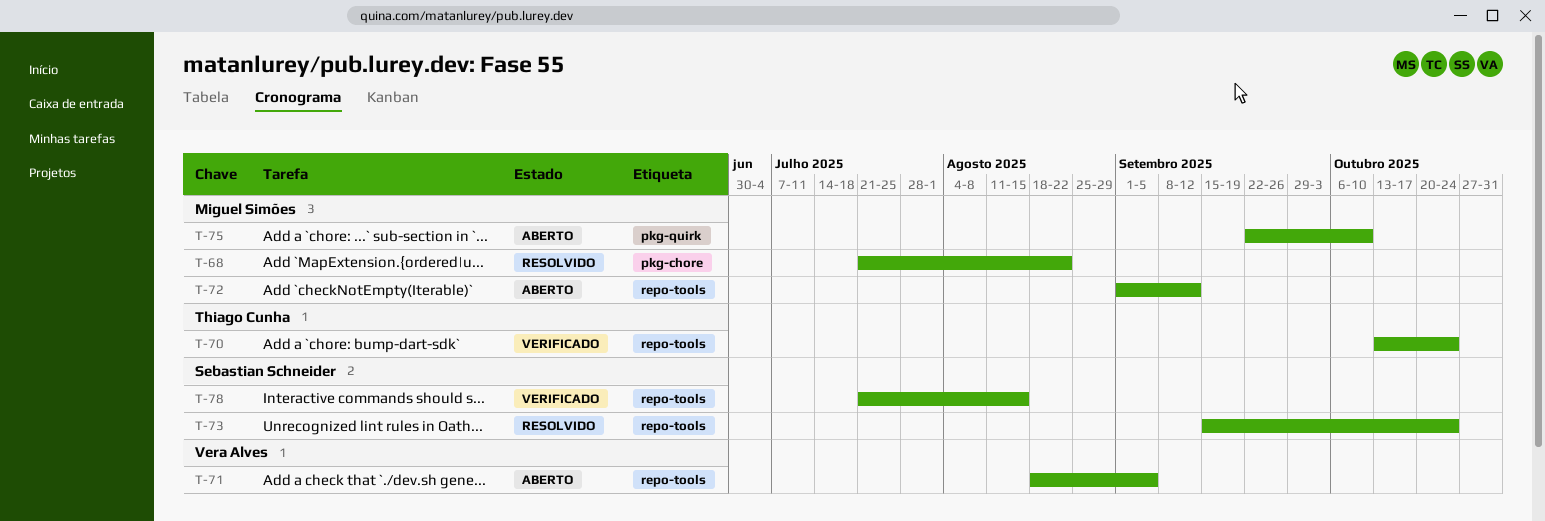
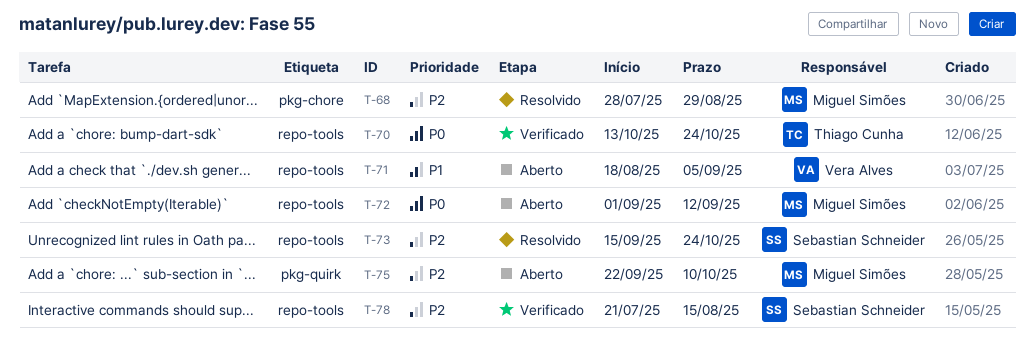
T-68, start: Jul 21 -> Jul 28
T-68, due: Aug 22 -> Aug 29

